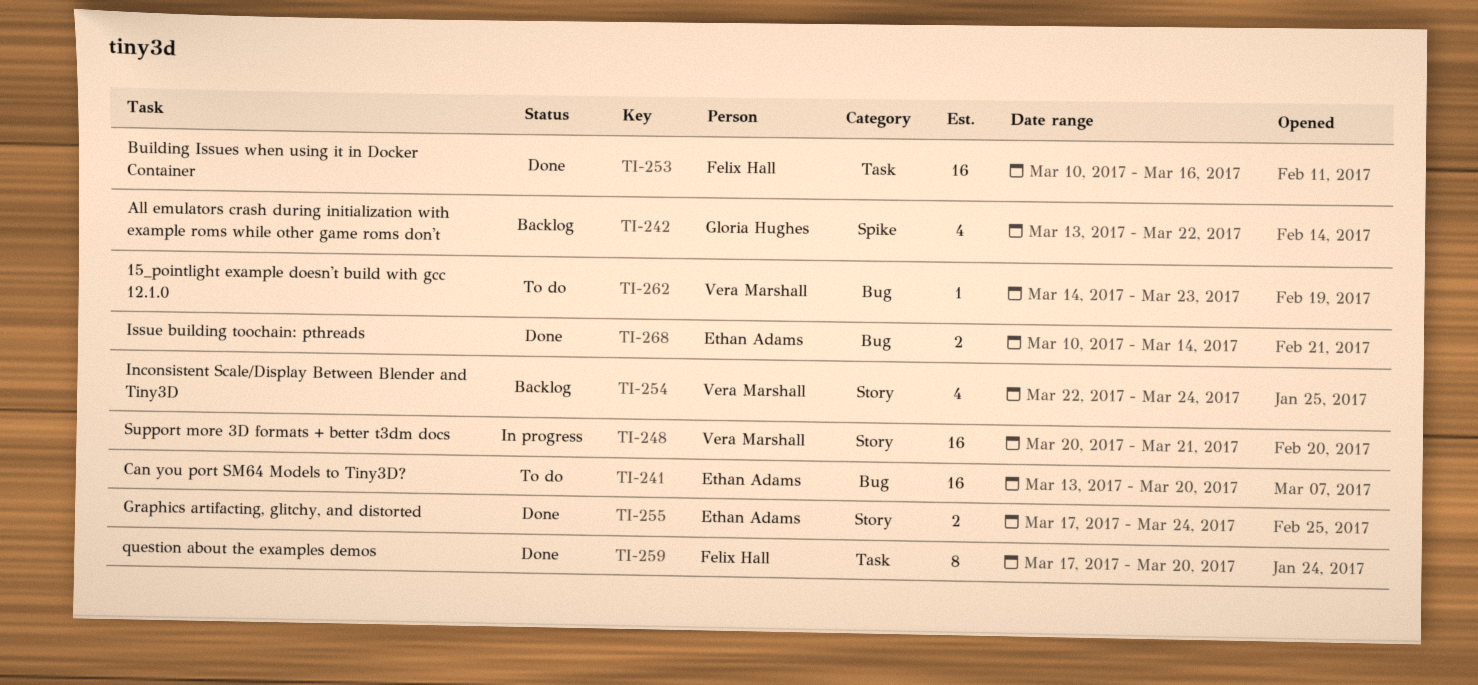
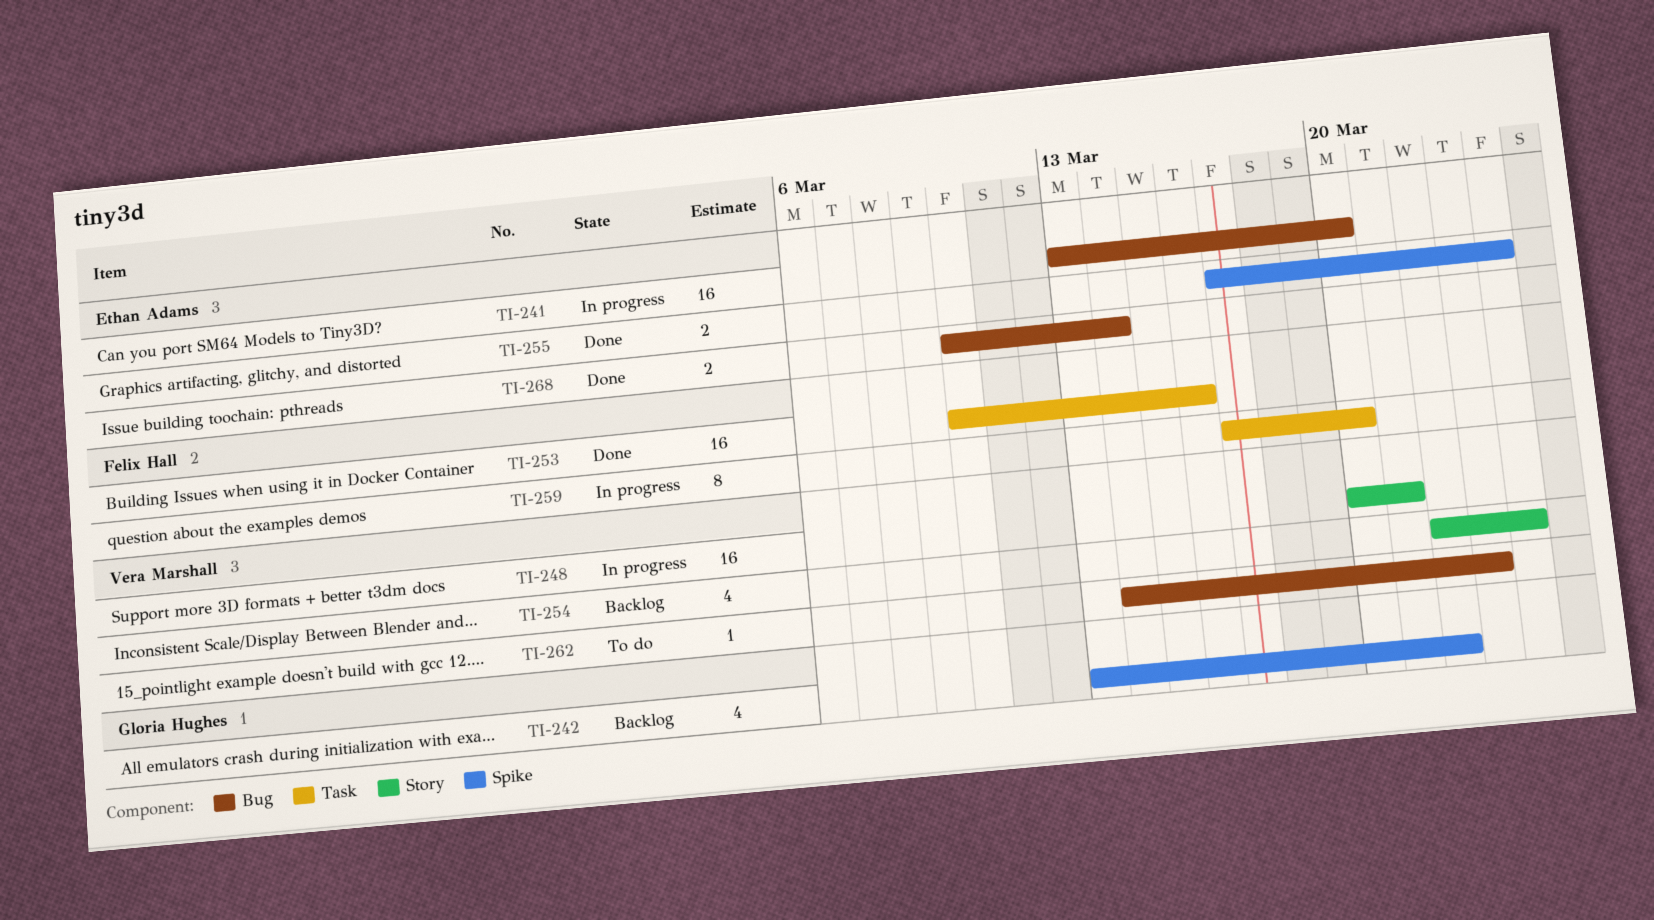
TI-241, status: To do -> In progress
TI-255, label: Story -> Spike
TI-259, status: Done -> In progress

